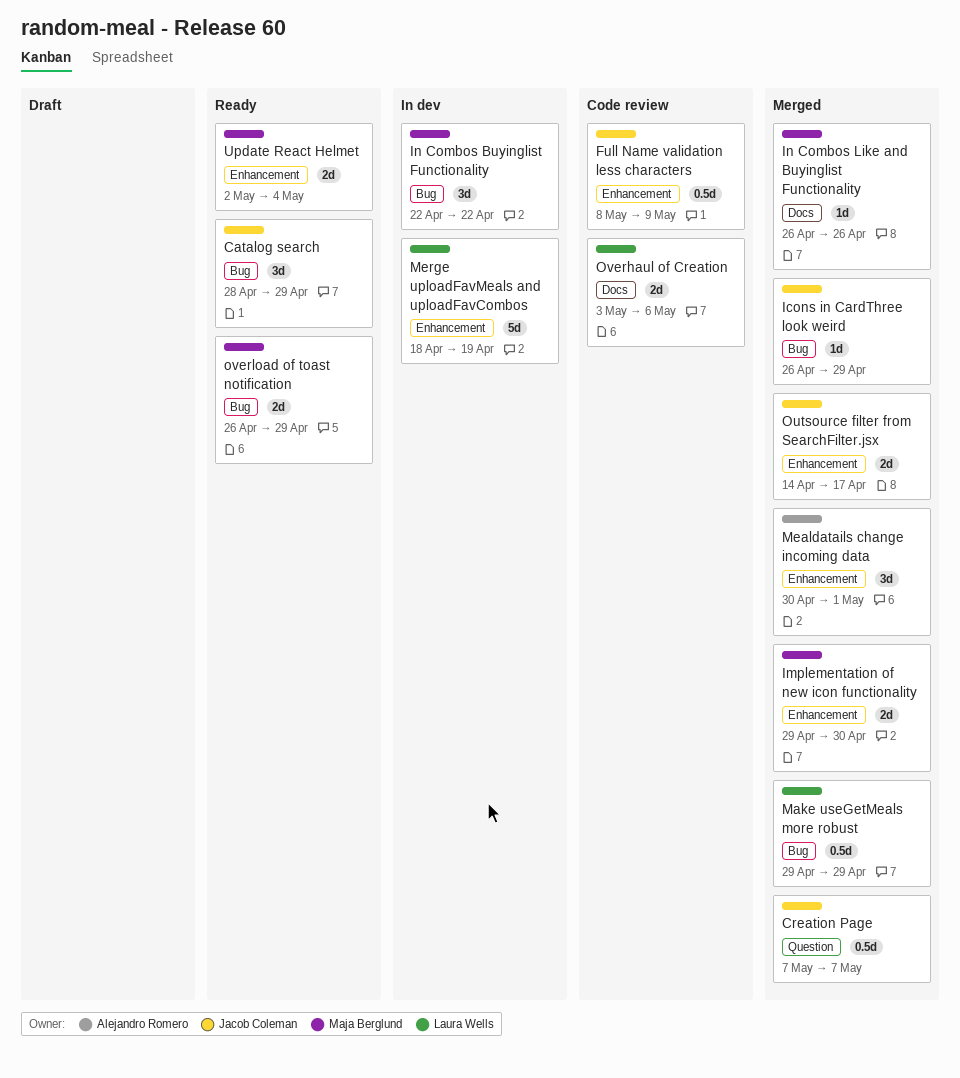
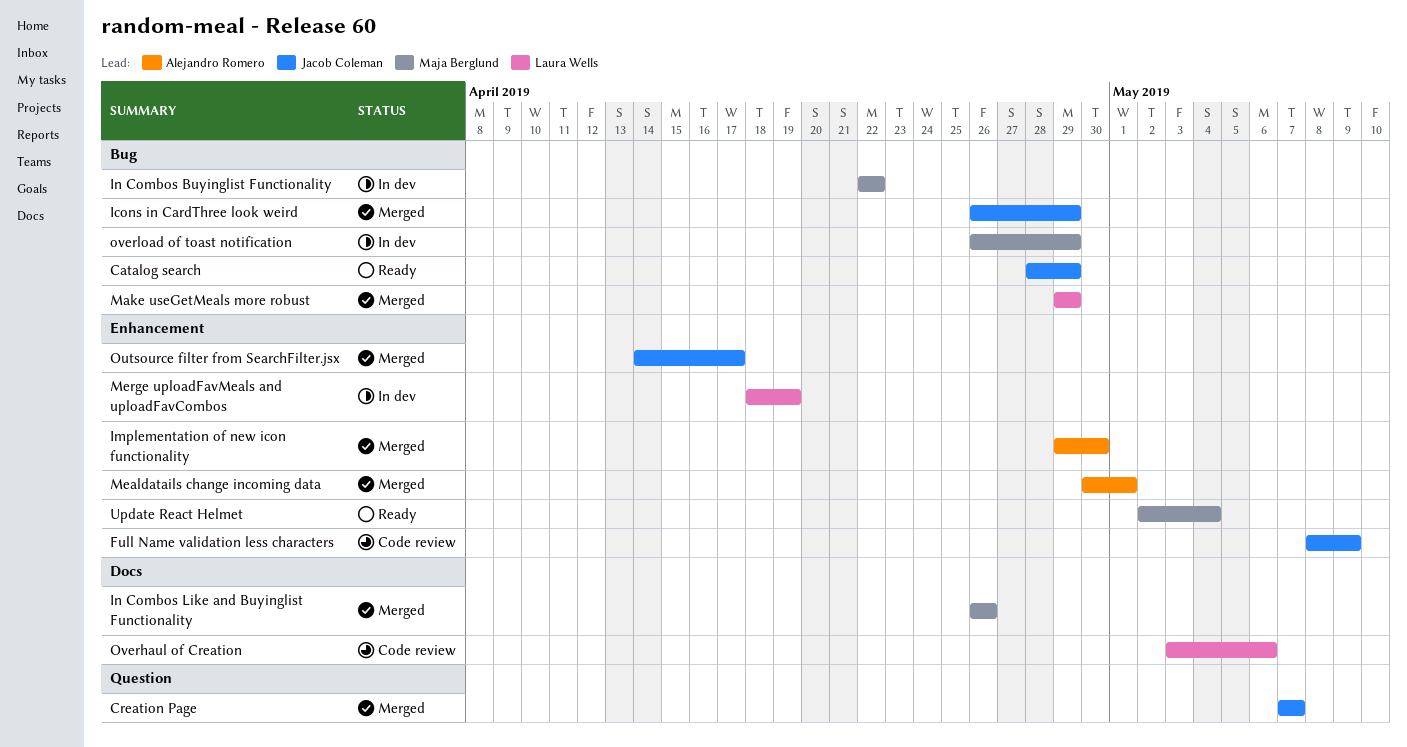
Implementation of new icon functionality, owner: Maja Berglund -> Alejandro Romero
overload of toast notification, status: Ready -> In dev

